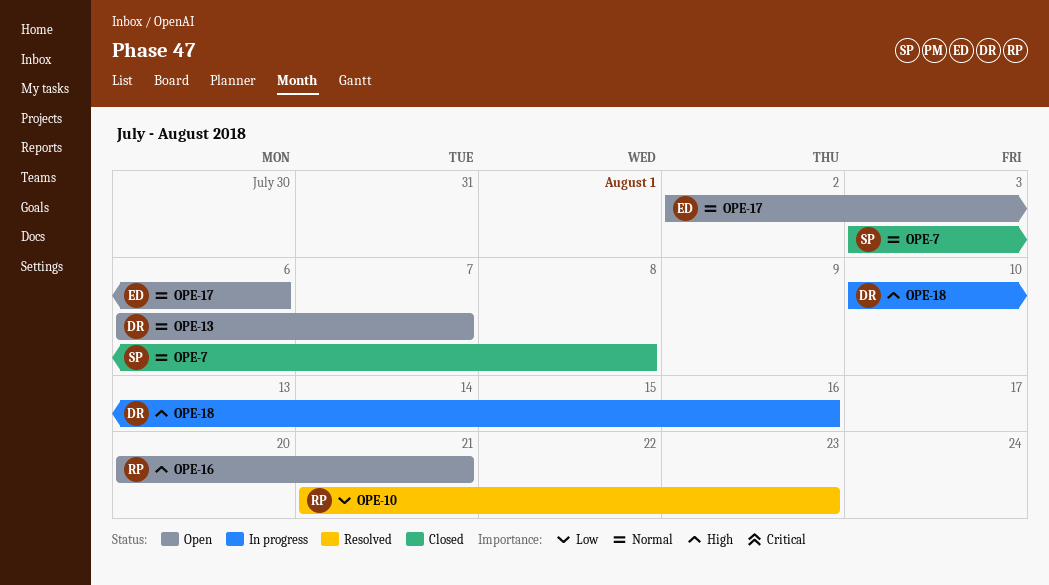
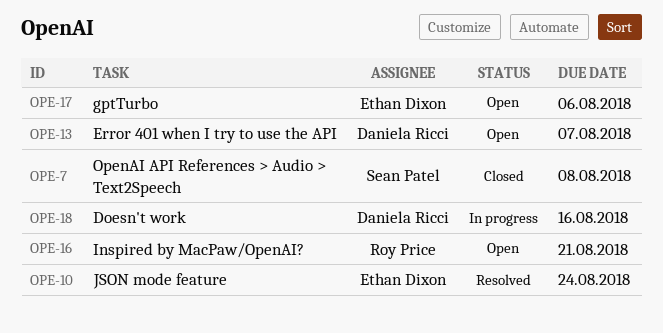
OPE-10, owner: Roy Price -> Ethan Dixon
OPE-10, due: Aug 23 -> Aug 24

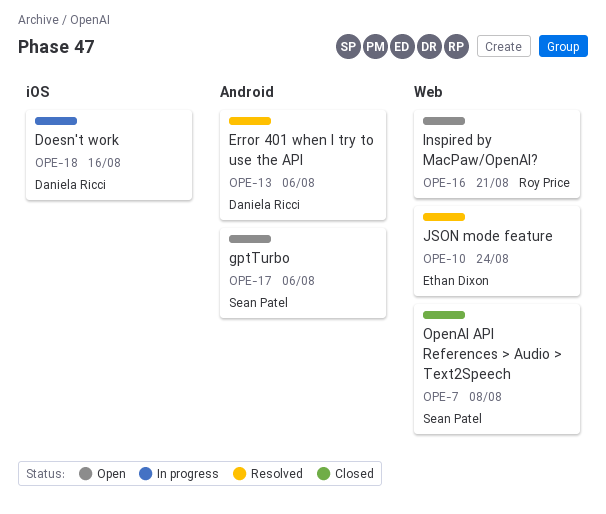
OPE-13, status: Open -> Resolved
OPE-13, due: Aug 7 -> Aug 6
OPE-17, owner: Ethan Dixon -> Sean Patel

